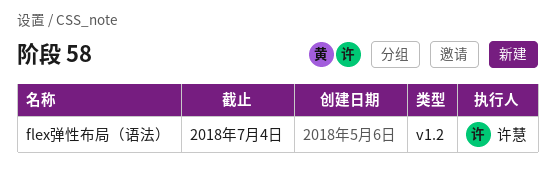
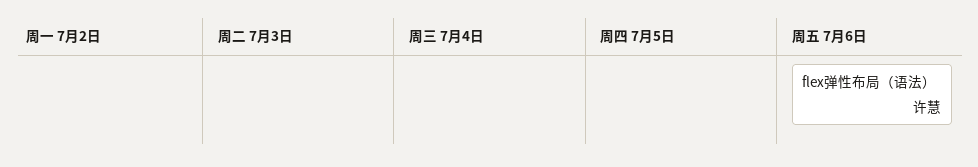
flex弹性布局（语法）, due: Jul 4 -> Jul 6

